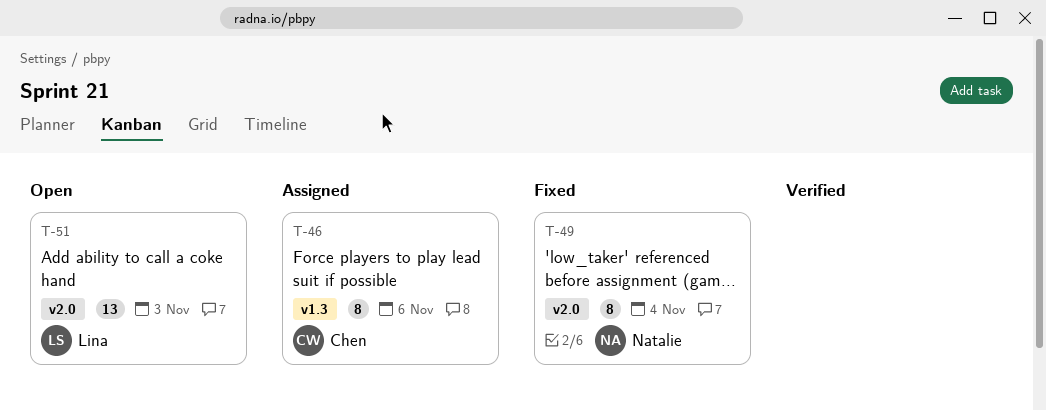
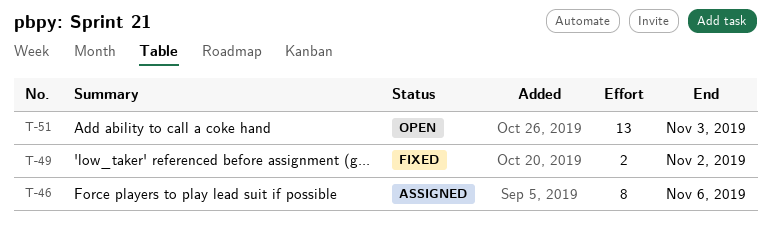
T-49, estimate: 8 -> 2
T-49, due: Nov 4 -> Nov 2

